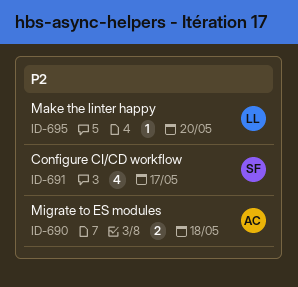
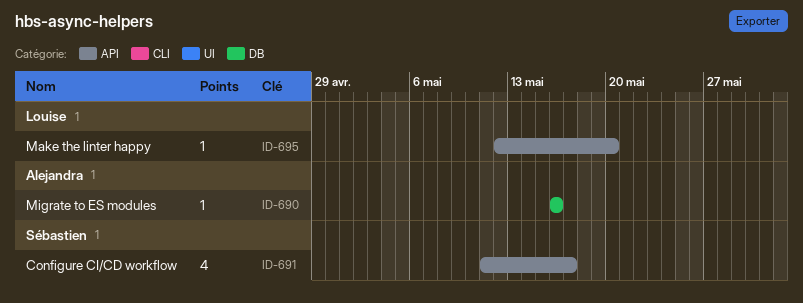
ID-690, estimate: 2 -> 1
ID-690, due: May 18 -> May 16

